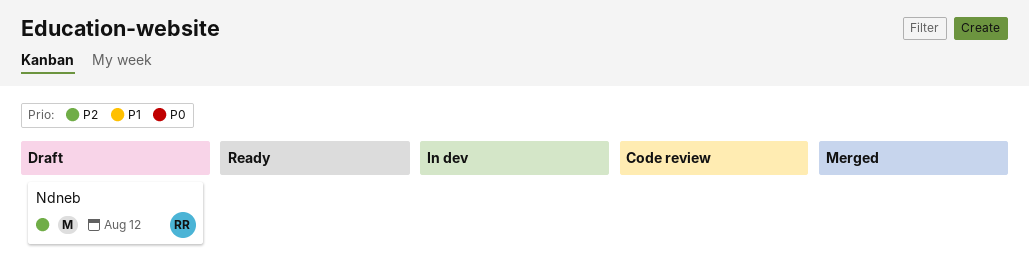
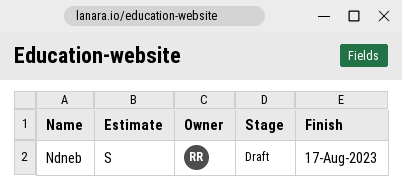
Ndneb, estimate: M -> S
Ndneb, due: Aug 12 -> Aug 17

